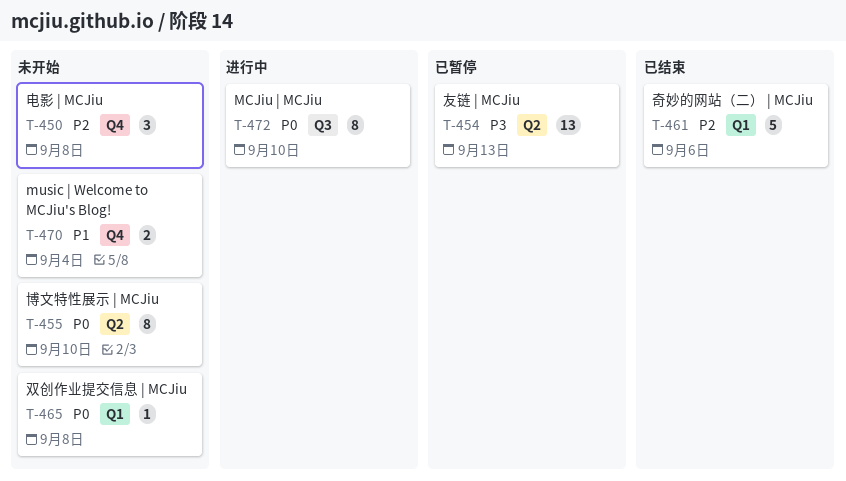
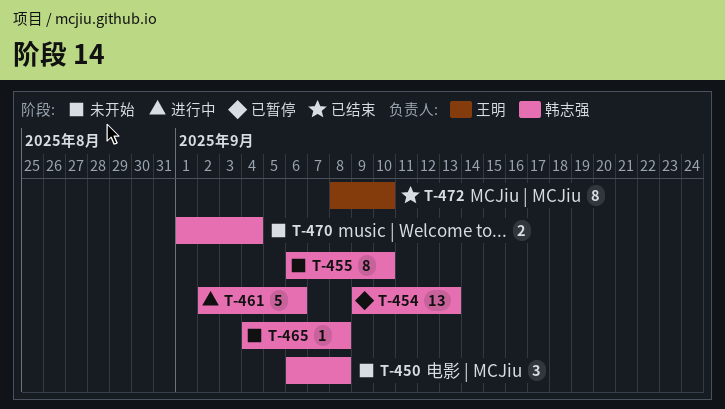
T-461, status: 已结束 -> 进行中
T-472, status: 进行中 -> 已结束

